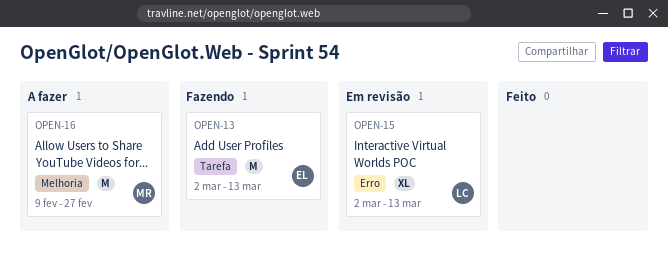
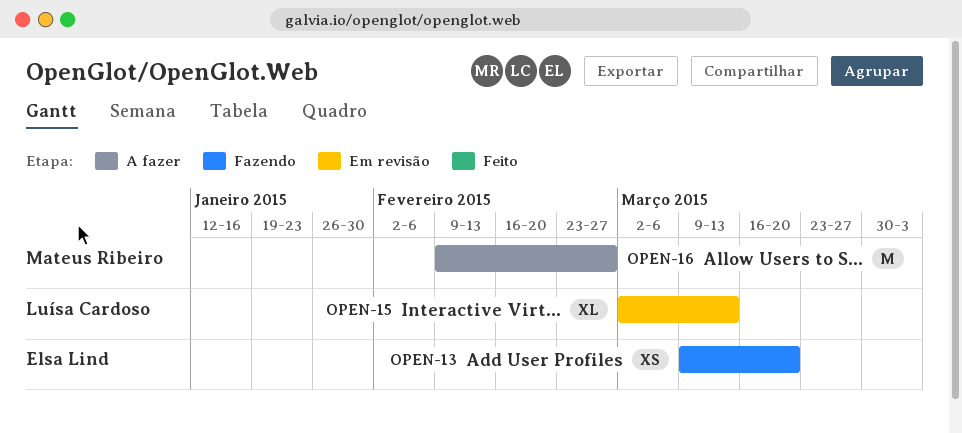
OPEN-13, estimate: M -> XS
OPEN-13, start: Mar 2 -> Mar 9
OPEN-13, due: Mar 13 -> Mar 20

